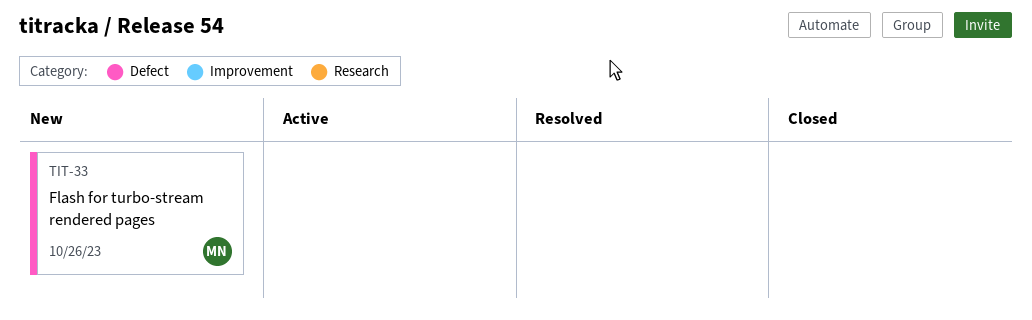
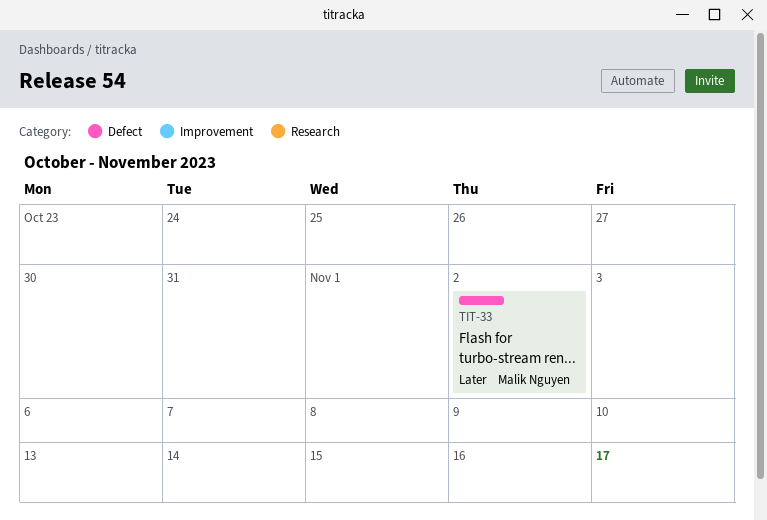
TIT-33, due: Oct 26 -> Nov 2

